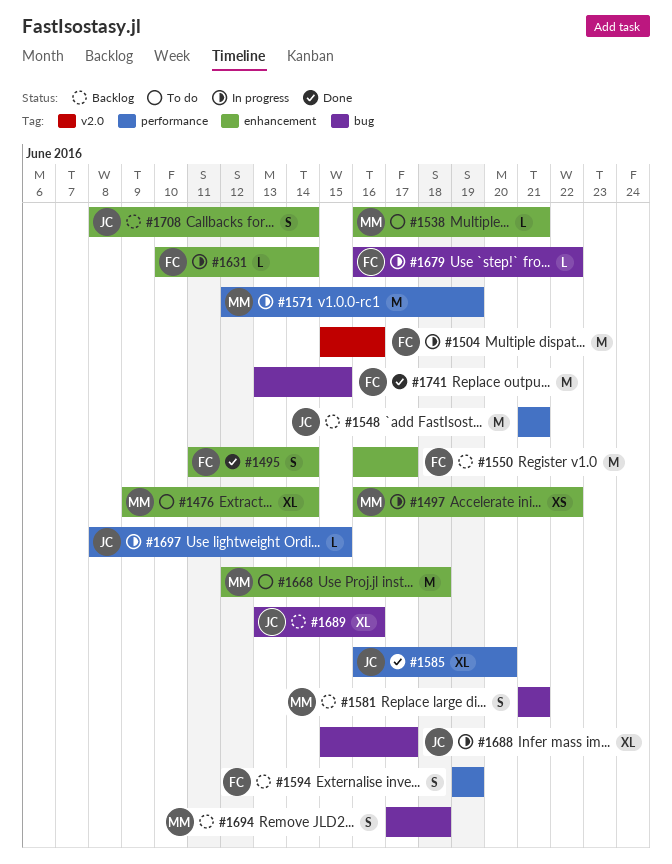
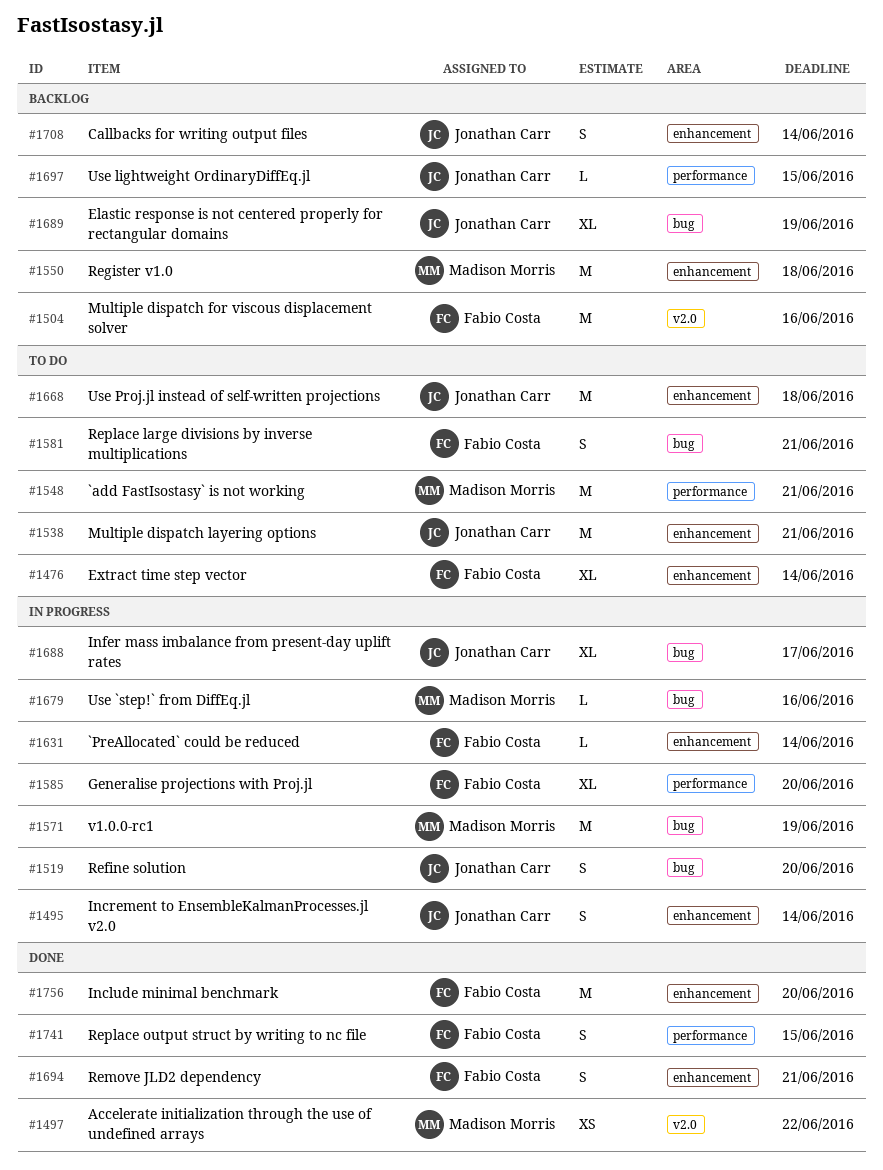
#1476, owner: Madison Morris -> Fabio Costa
#1495, status: Done -> In progress
#1495, owner: Fabio Costa -> Jonathan Carr
#1497, status: In progress -> Done
#1497, label: enhancement -> v2.0
#1504, status: In progress -> Backlog
#1519: none -> present
#1538, owner: Madison Morris -> Jonathan Carr
#1538, estimate: L -> M
#1548, status: Backlog -> To do
#1548, owner: Jonathan Carr -> Madison Morris
#1550, owner: Fabio Costa -> Madison Morris
#1550, due: Jun 17 -> Jun 18
#1571, label: performance -> bug
#1581, status: Backlog -> To do
#1581, owner: Madison Morris -> Fabio Costa
#1585, status: Done -> In progress
#1585, owner: Jonathan Carr -> Fabio Costa
#1594: present -> none
#1668, owner: Madison Morris -> Jonathan Carr
#1679, owner: Fabio Costa -> Madison Morris
#1679, due: Jun 22 -> Jun 16
#1689, due: Jun 16 -> Jun 19
#1694, status: Backlog -> Done
#1694, owner: Madison Morris -> Fabio Costa
#1694, label: bug -> enhancement
#1694, due: Jun 18 -> Jun 21
#1697, status: In progress -> Backlog
#1741, label: bug -> performance
#1741, estimate: M -> S
#1756: none -> present

